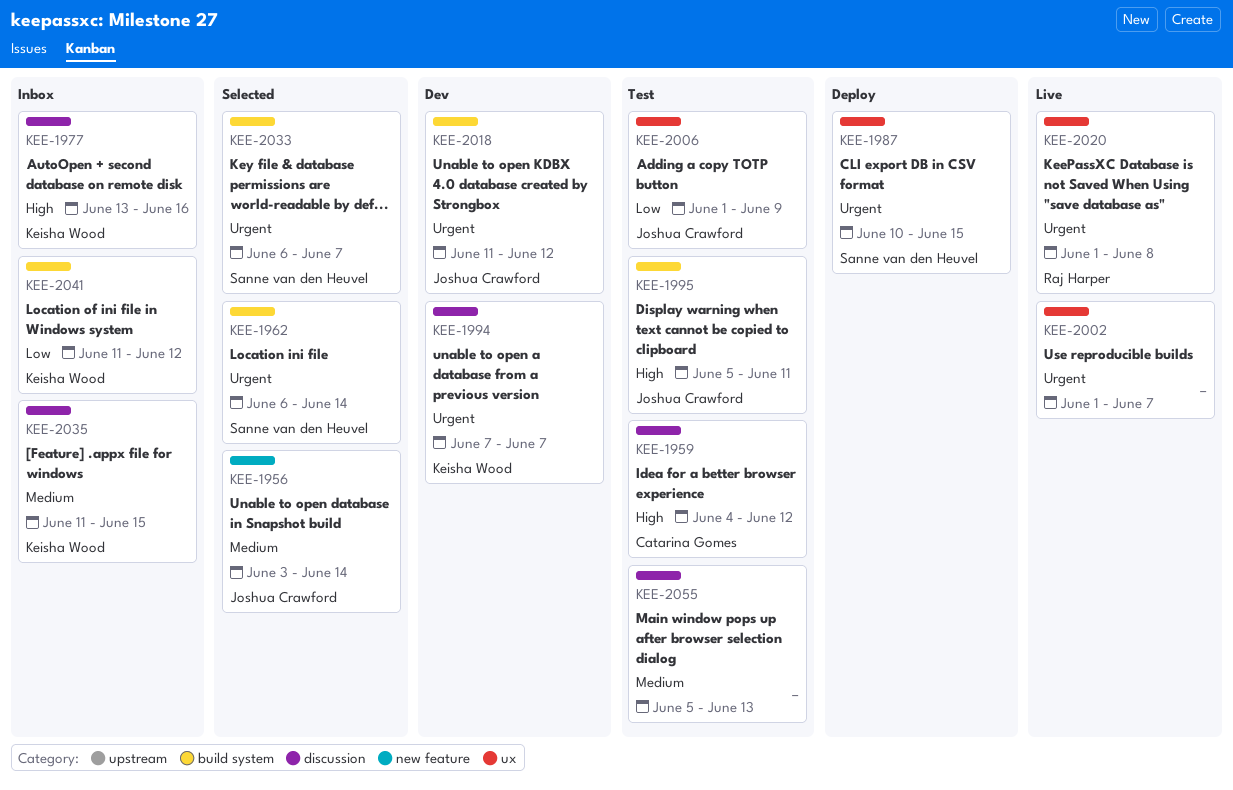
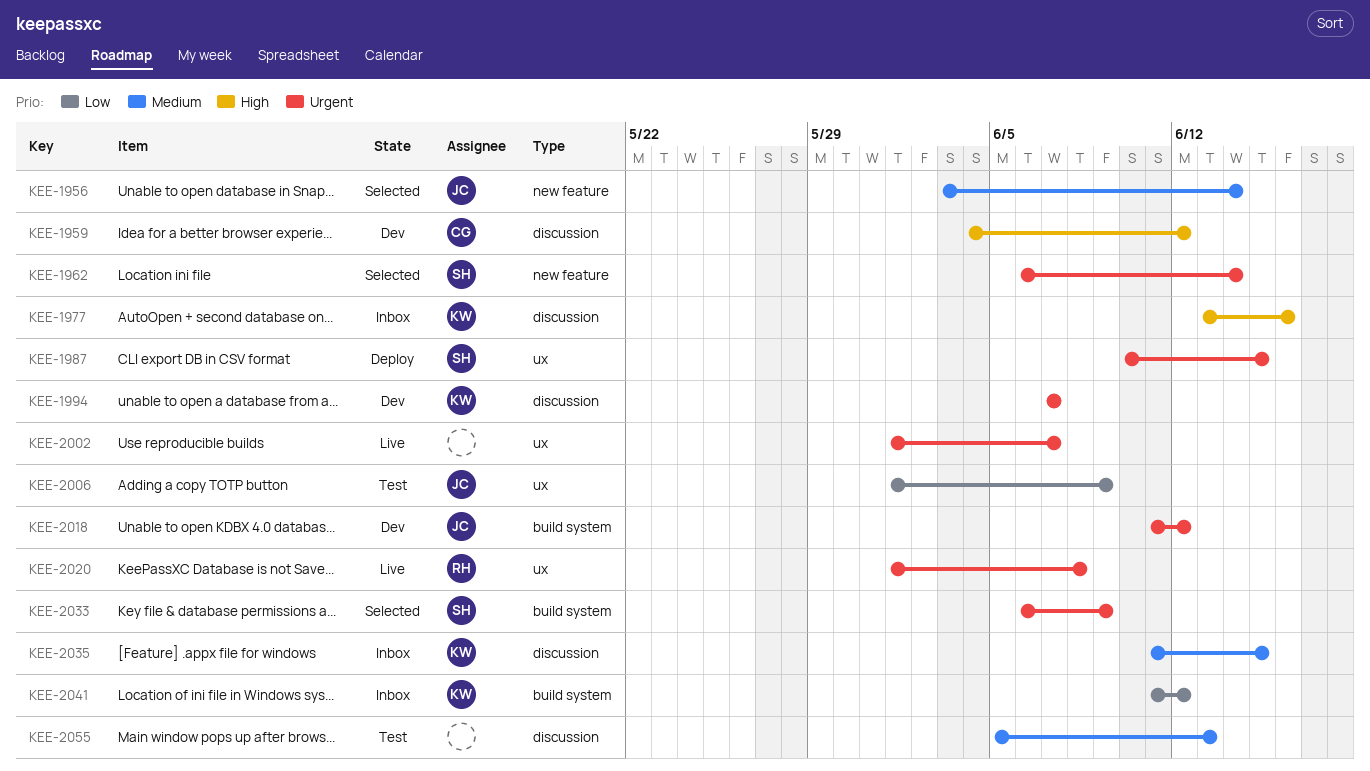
KEE-1959, status: Test -> Dev
KEE-1962, label: build system -> new feature
KEE-1995: present -> none
KEE-2033, due: Jun 7 -> Jun 9

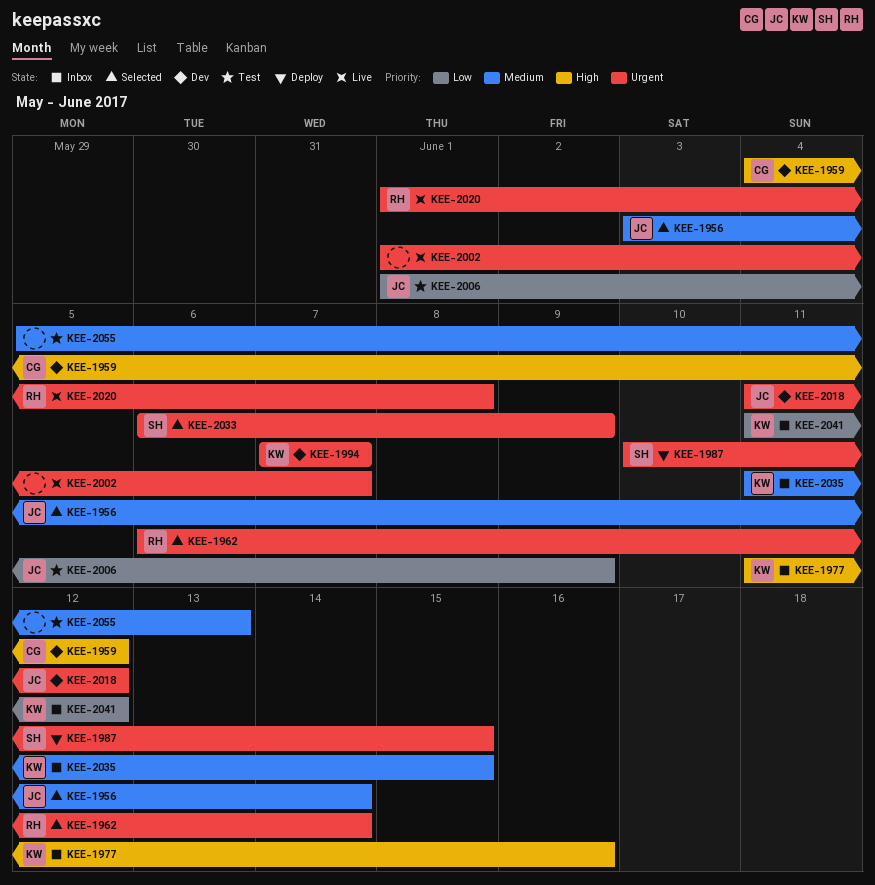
KEE-1962, owner: SH -> RH
KEE-1977, start: Jun 13 -> Jun 11

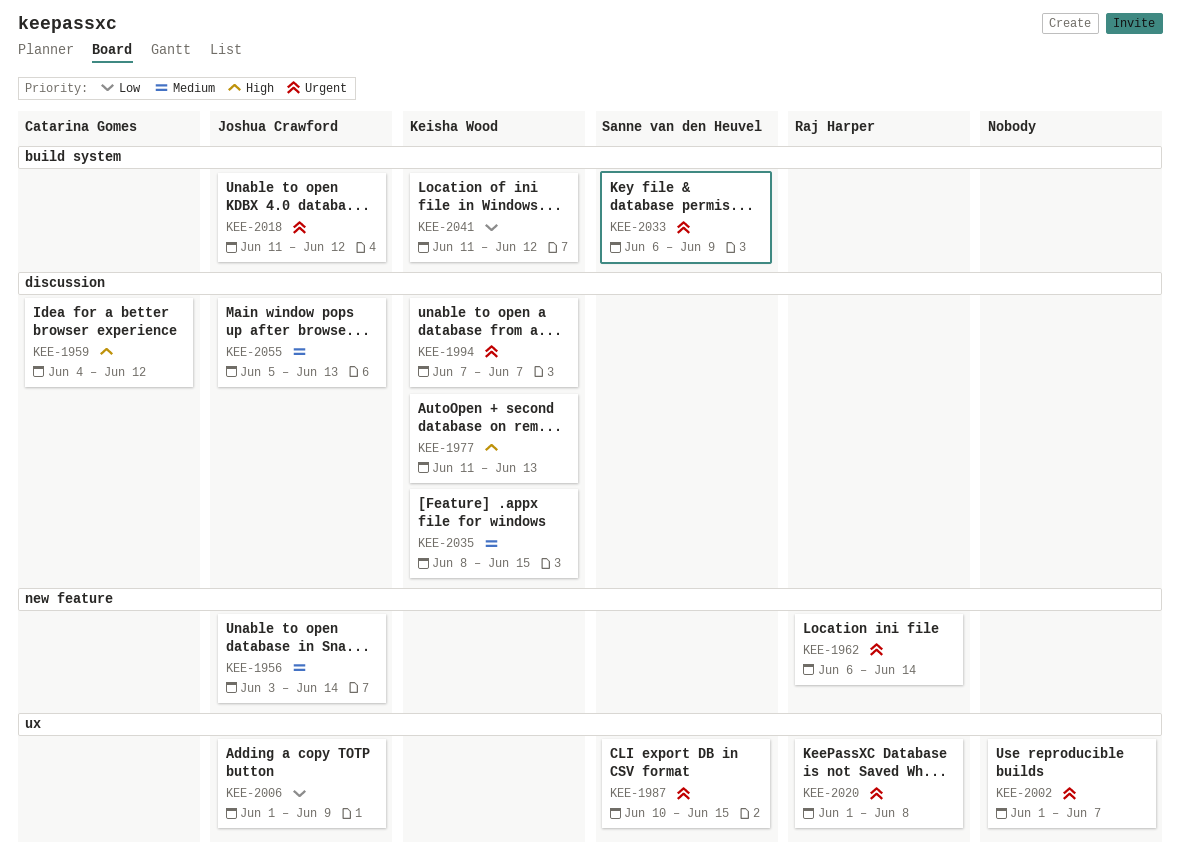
KEE-1977, due: Jun 16 -> Jun 13
KEE-2035, start: Jun 11 -> Jun 8
KEE-2055, owner: none -> Joshua Crawford

